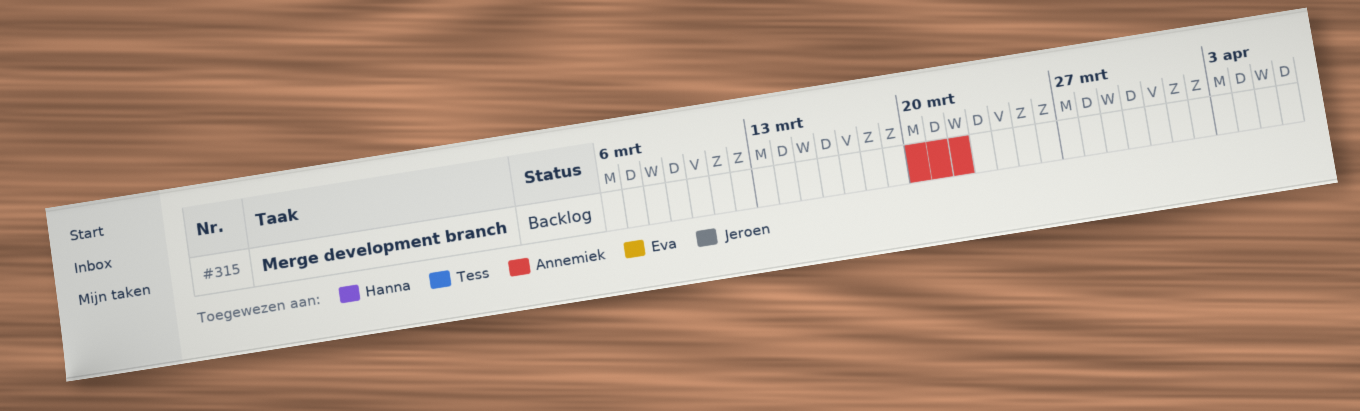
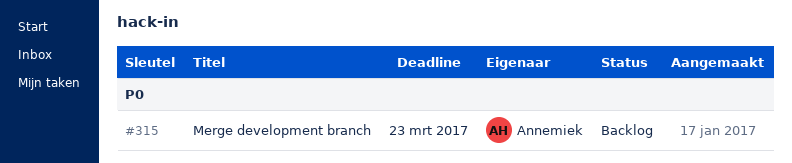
#315, due: Mar 22 -> Mar 23

